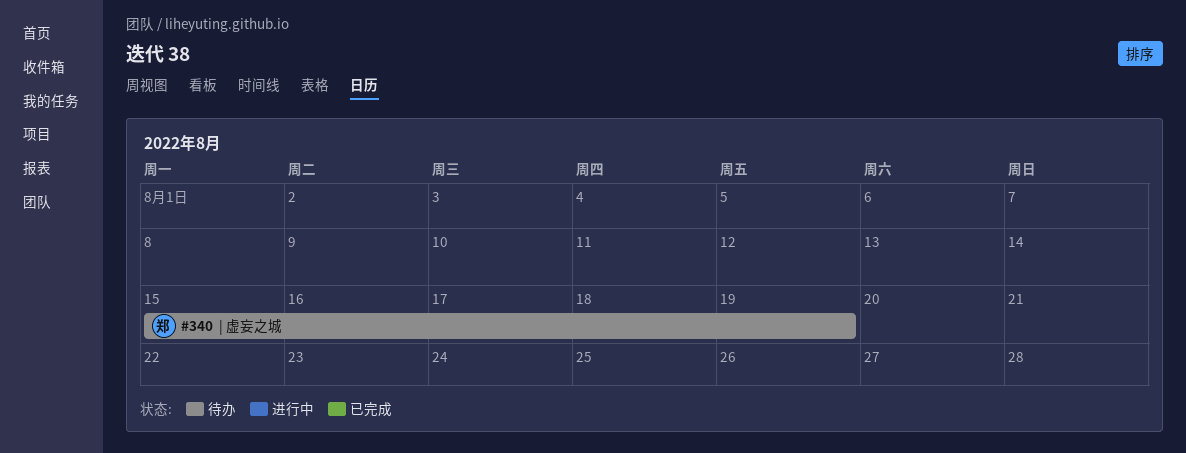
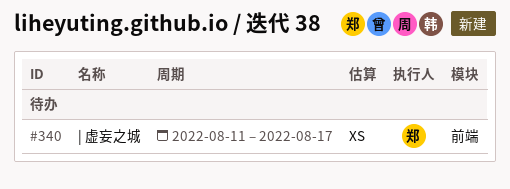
#340, start: Aug 15 -> Aug 11
#340, due: Aug 19 -> Aug 17

